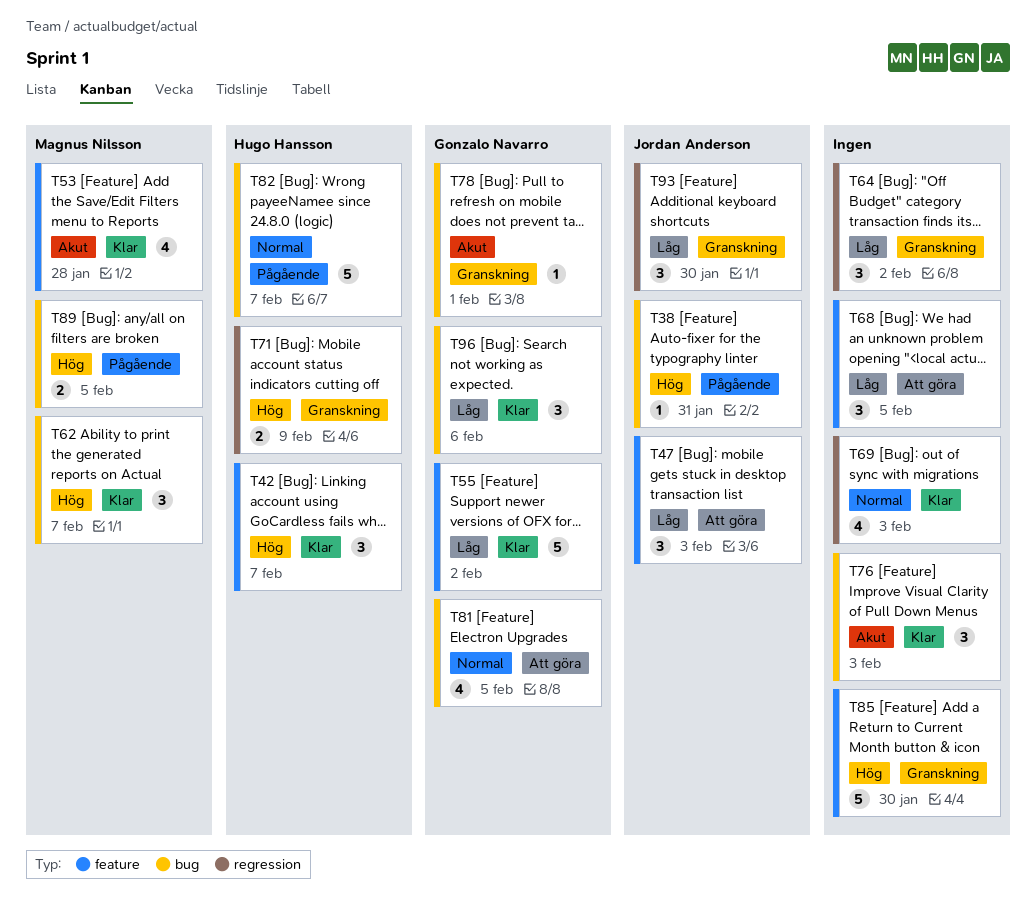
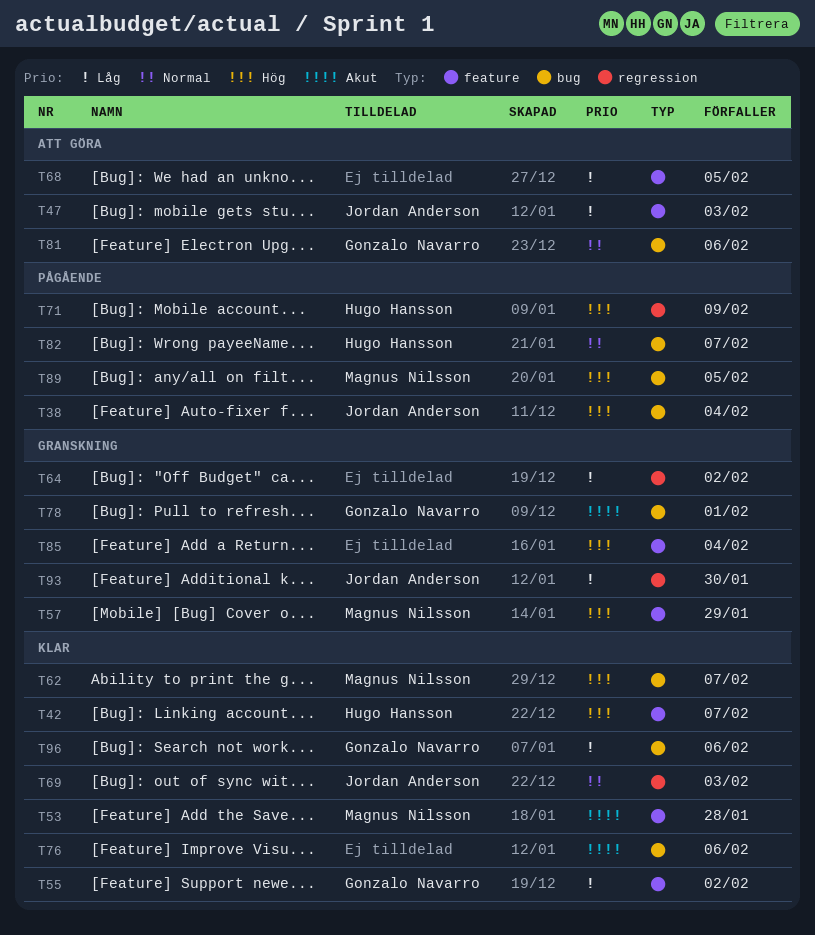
T38, due: Jan 31 -> Feb 4
T57: none -> present
T69, owner: none -> Jordan Anderson
T71, status: Granskning -> Pågående
T76, due: Feb 3 -> Feb 6
T81, due: Feb 5 -> Feb 6
T85, due: Jan 30 -> Feb 4

